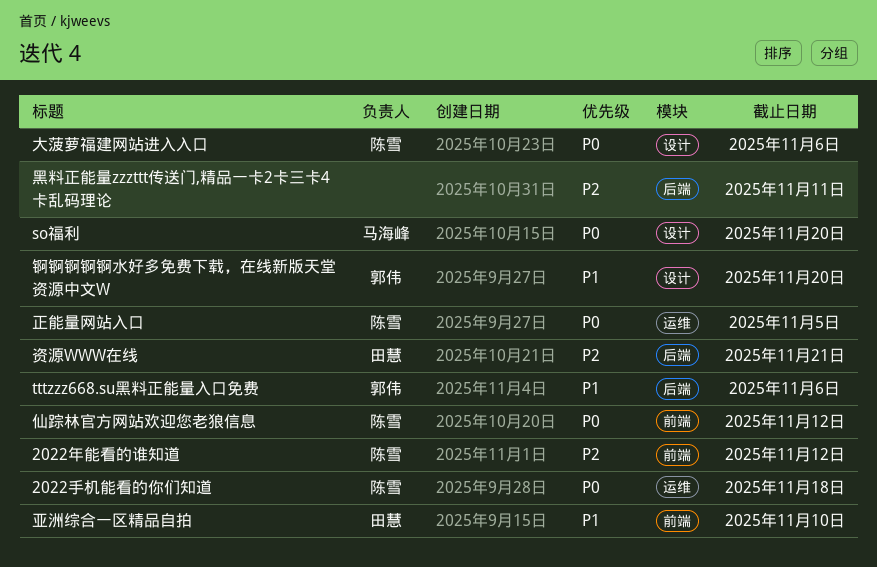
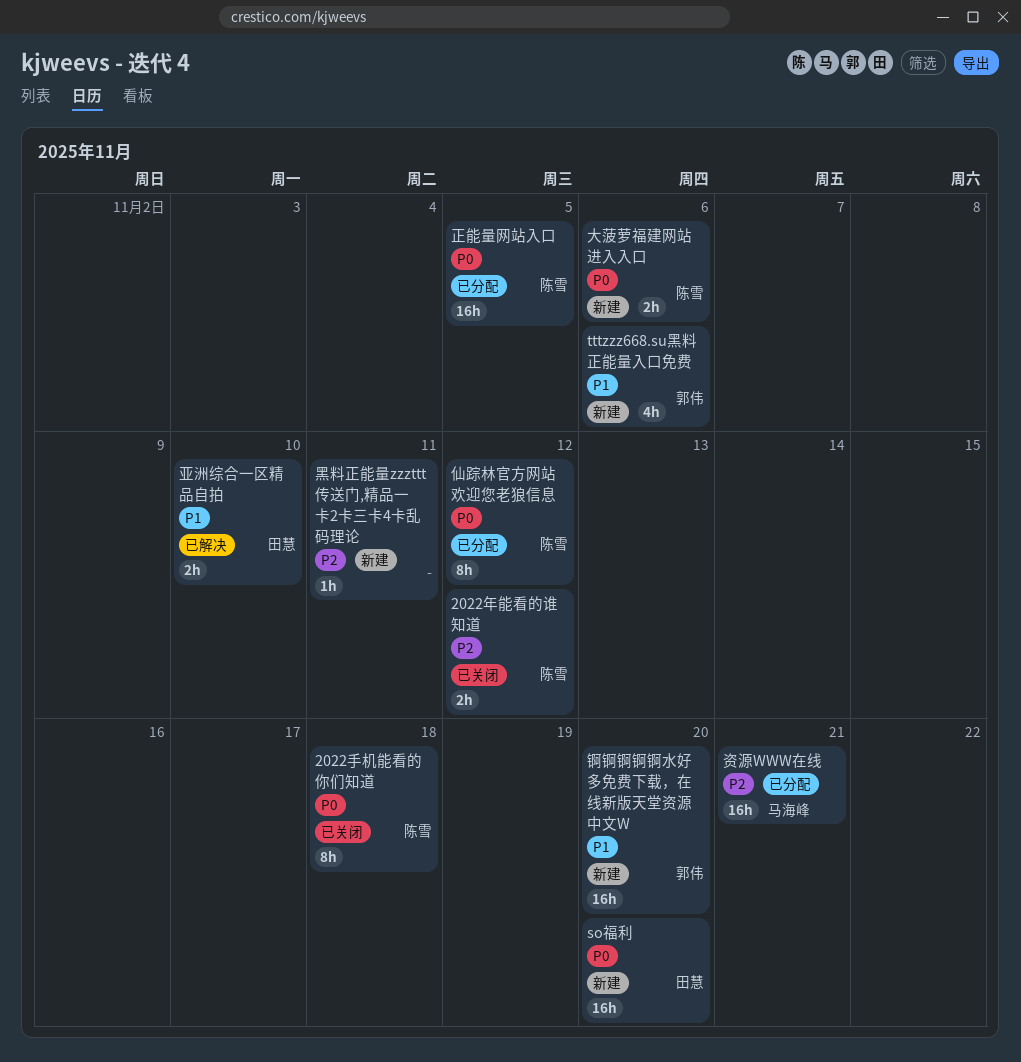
so福利, owner: 马海峰 -> 田慧
资源WWW在线, owner: 田慧 -> 马海峰

